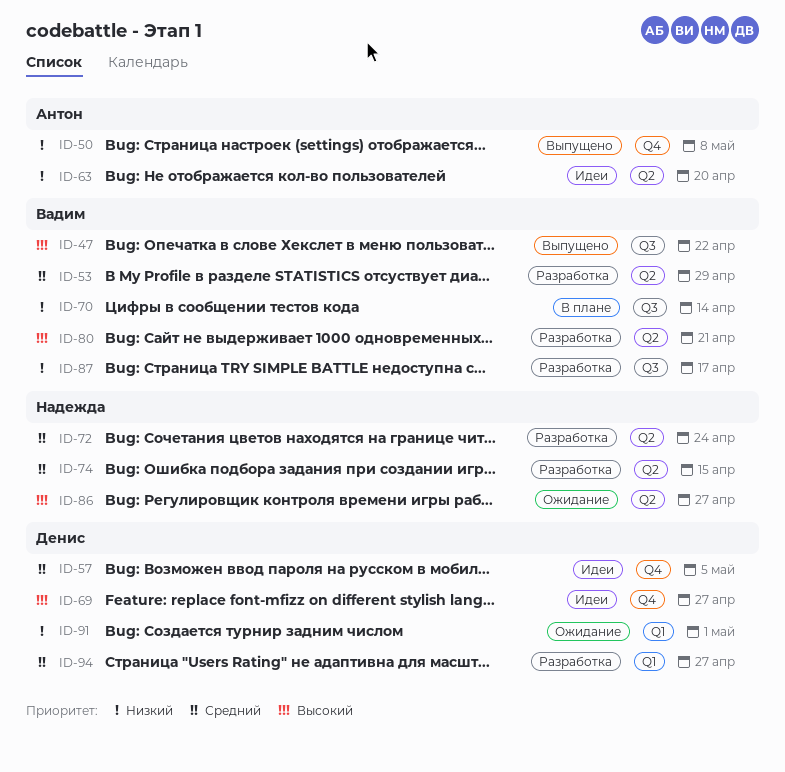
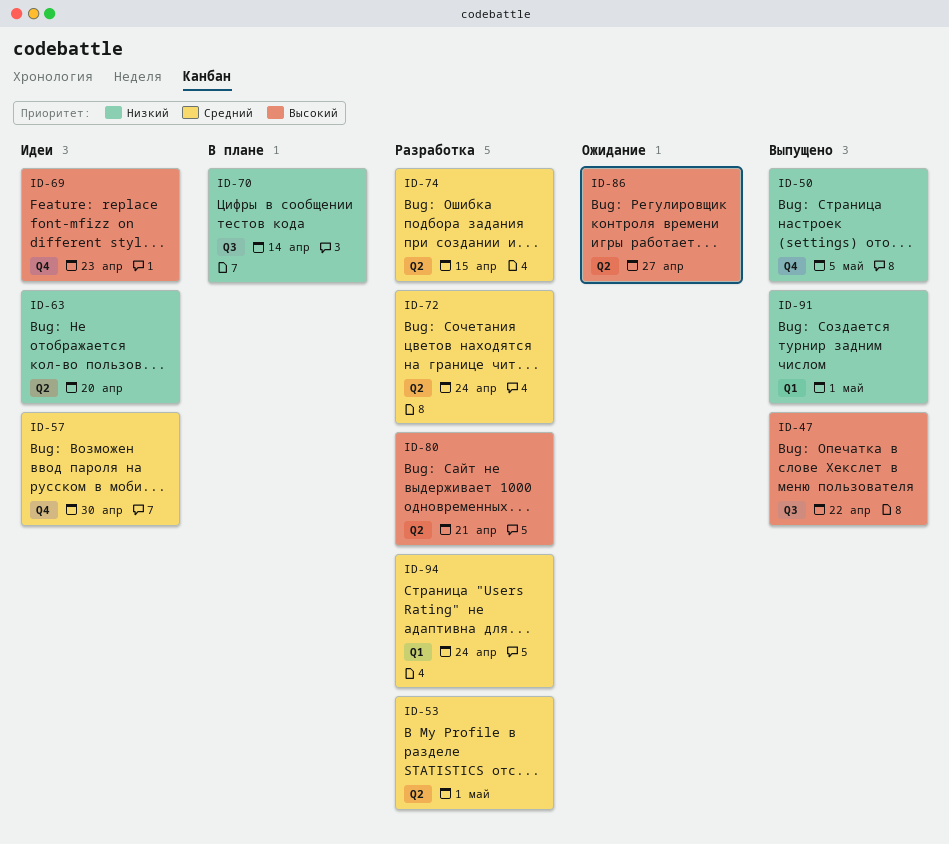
ID-50, due: May 8 -> May 5
ID-53, due: Apr 29 -> May 1
ID-57, due: May 5 -> Apr 30
ID-69, due: Apr 27 -> Apr 23
ID-87: present -> none
ID-91, status: Ожидание -> Выпущено
ID-94, due: Apr 27 -> Apr 24

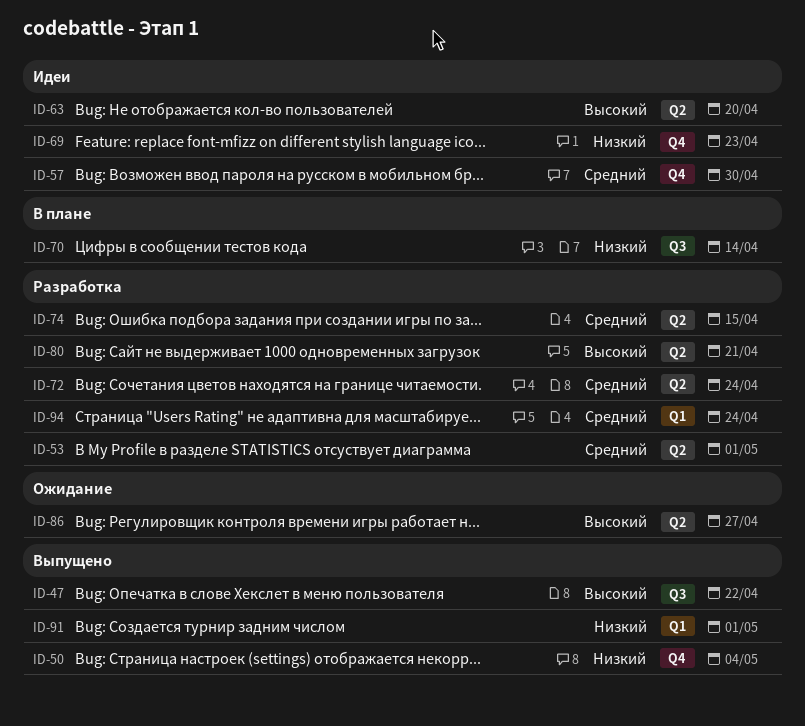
ID-50, due: May 5 -> May 4
ID-63, priority: Низкий -> Высокий
ID-69, priority: Высокий -> Низкий

